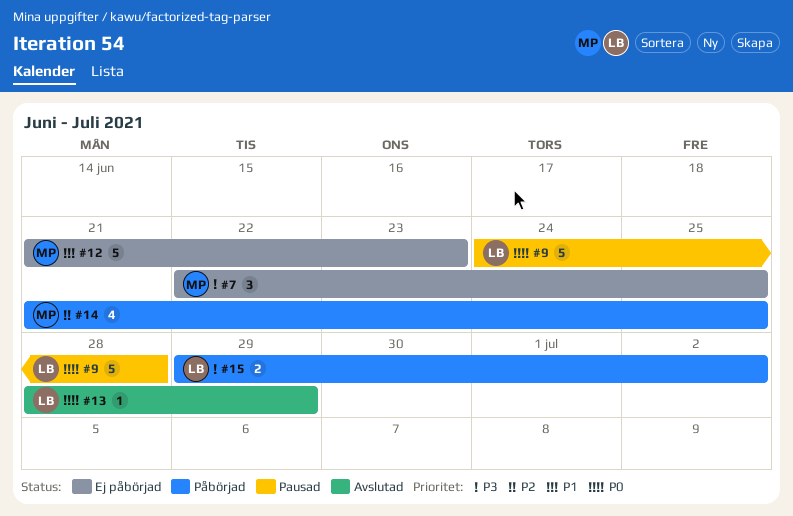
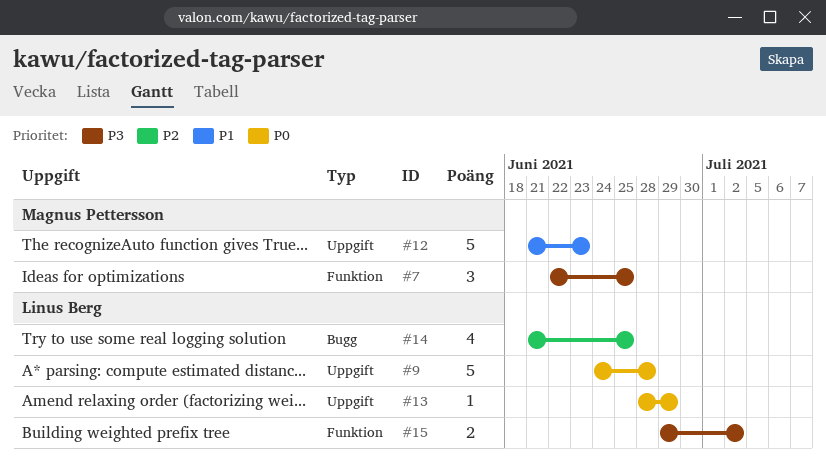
#14, owner: Magnus Pettersson -> Linus Berg

